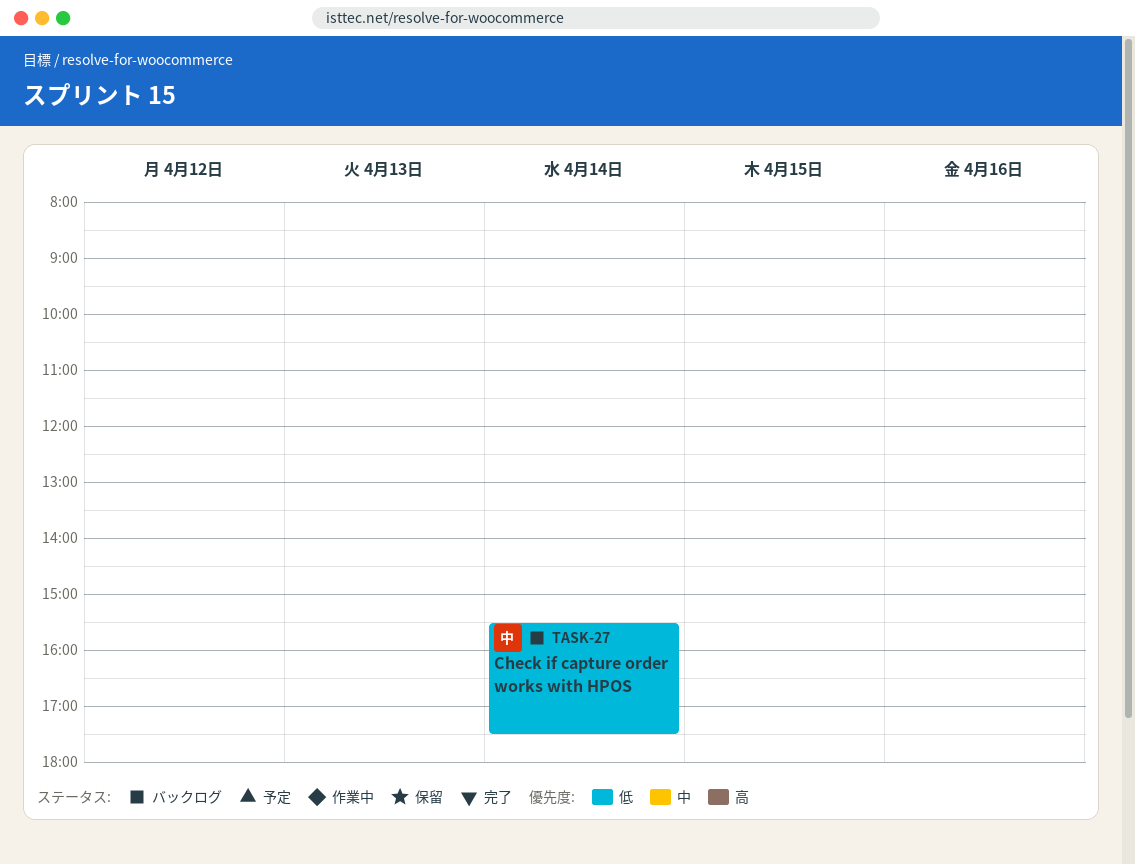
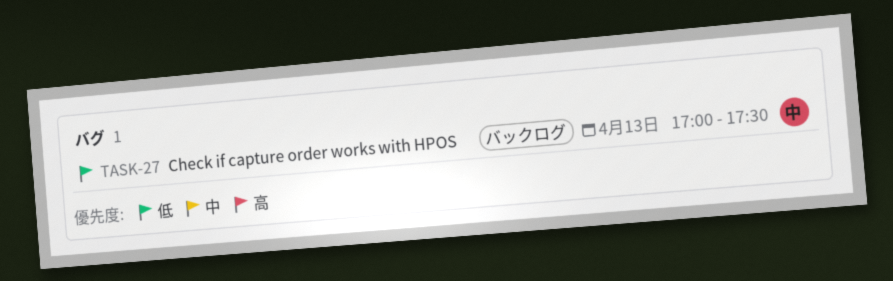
TASK-27, day: Apr 14 -> Apr 13
TASK-27, begins: 15:30 -> 17:00

